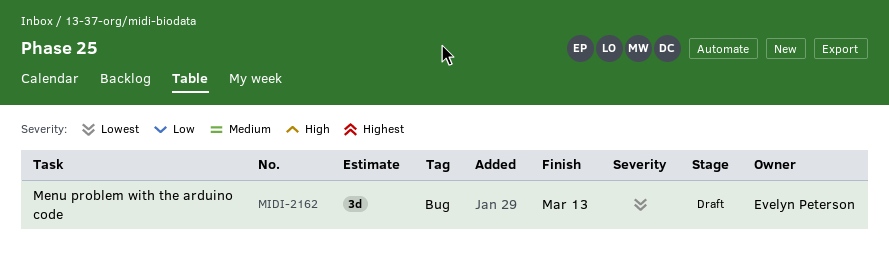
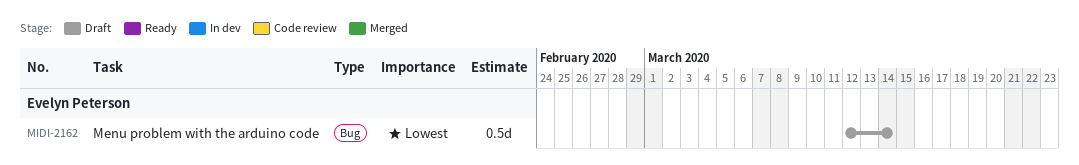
MIDI-2162, estimate: 3d -> 0.5d
MIDI-2162, due: Mar 13 -> Mar 14

